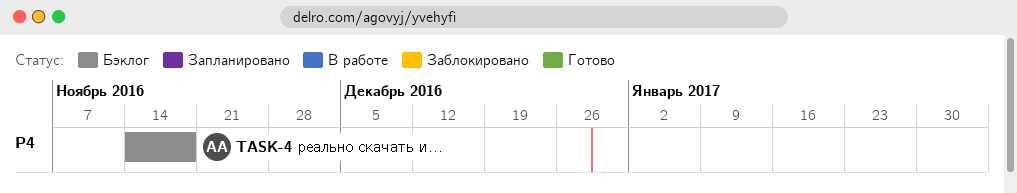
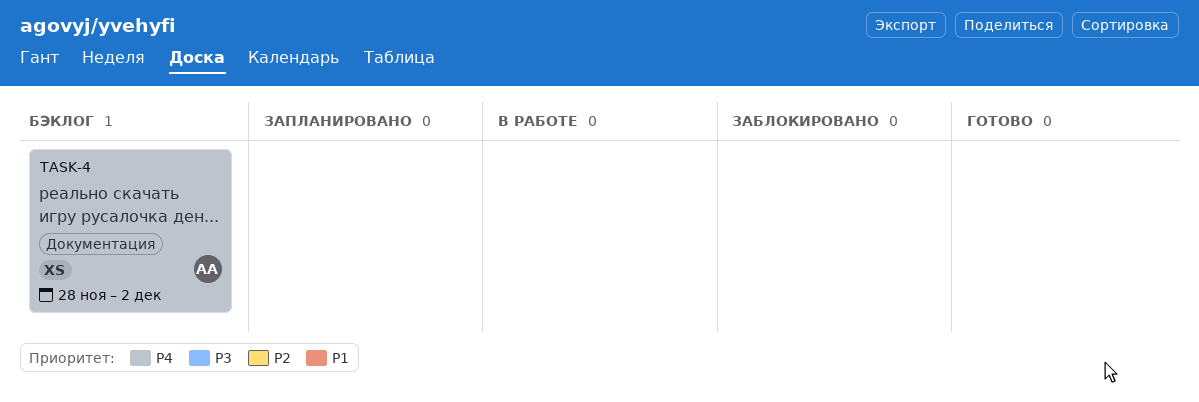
TASK-4, start: Nov 14 -> Nov 28
TASK-4, due: Nov 18 -> Dec 2

